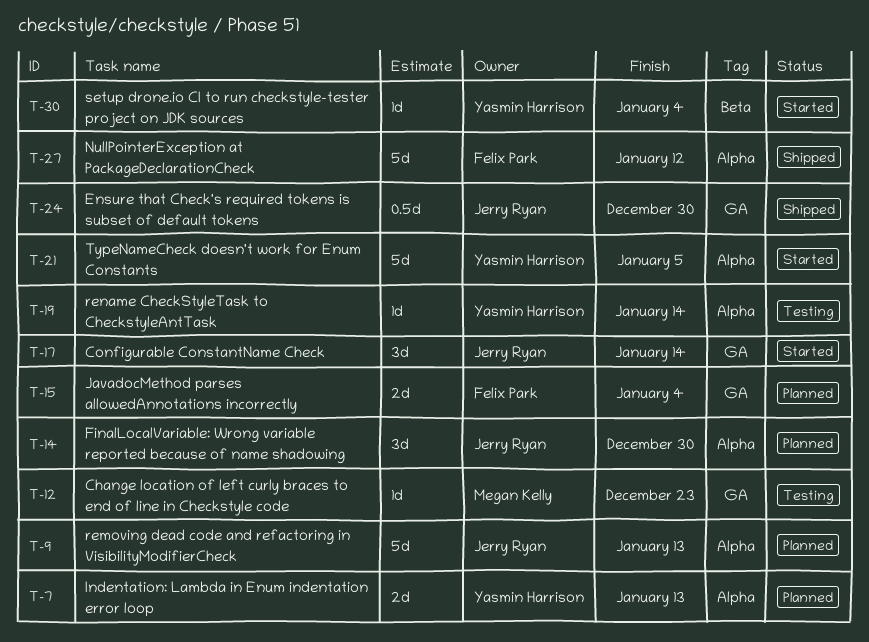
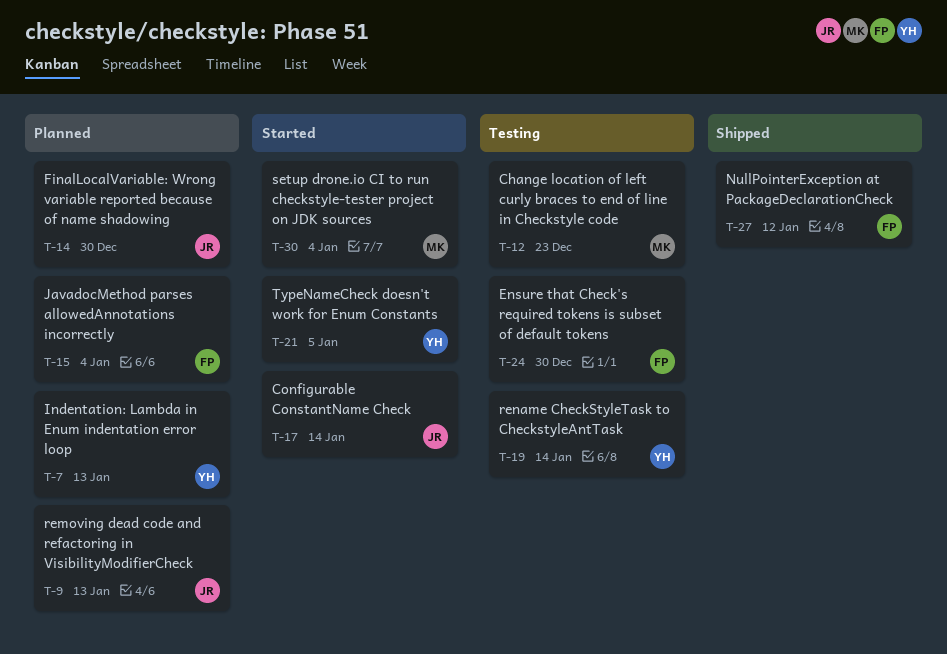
T-24, status: Shipped -> Testing
T-24, owner: Jerry Ryan -> Felix Park
T-30, owner: Yasmin Harrison -> Megan Kelly

